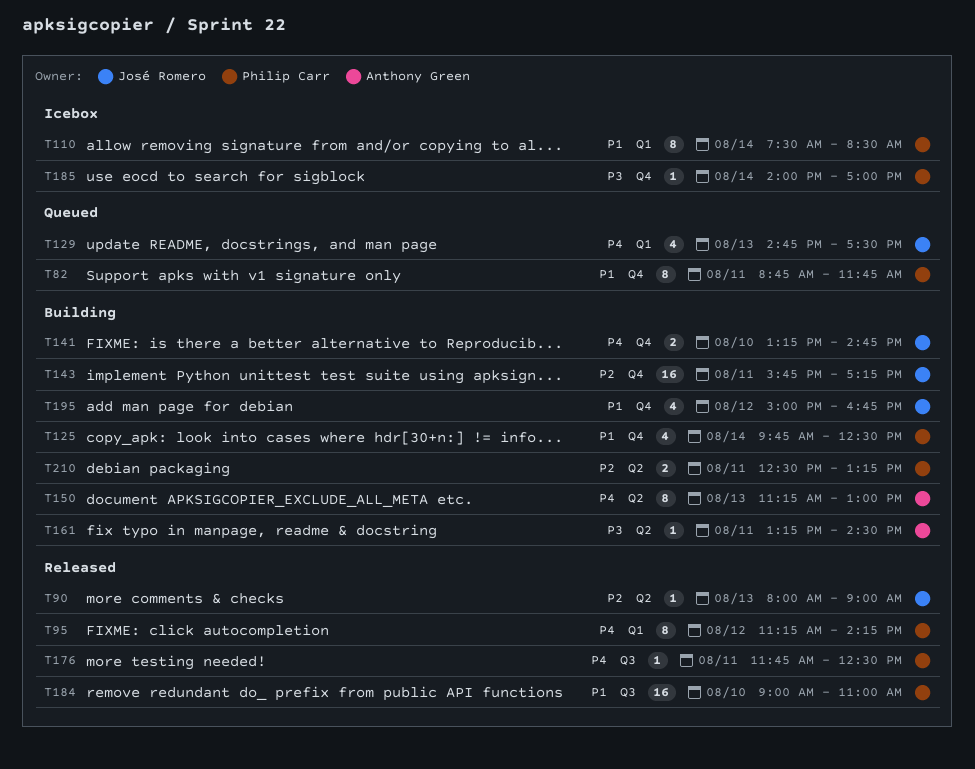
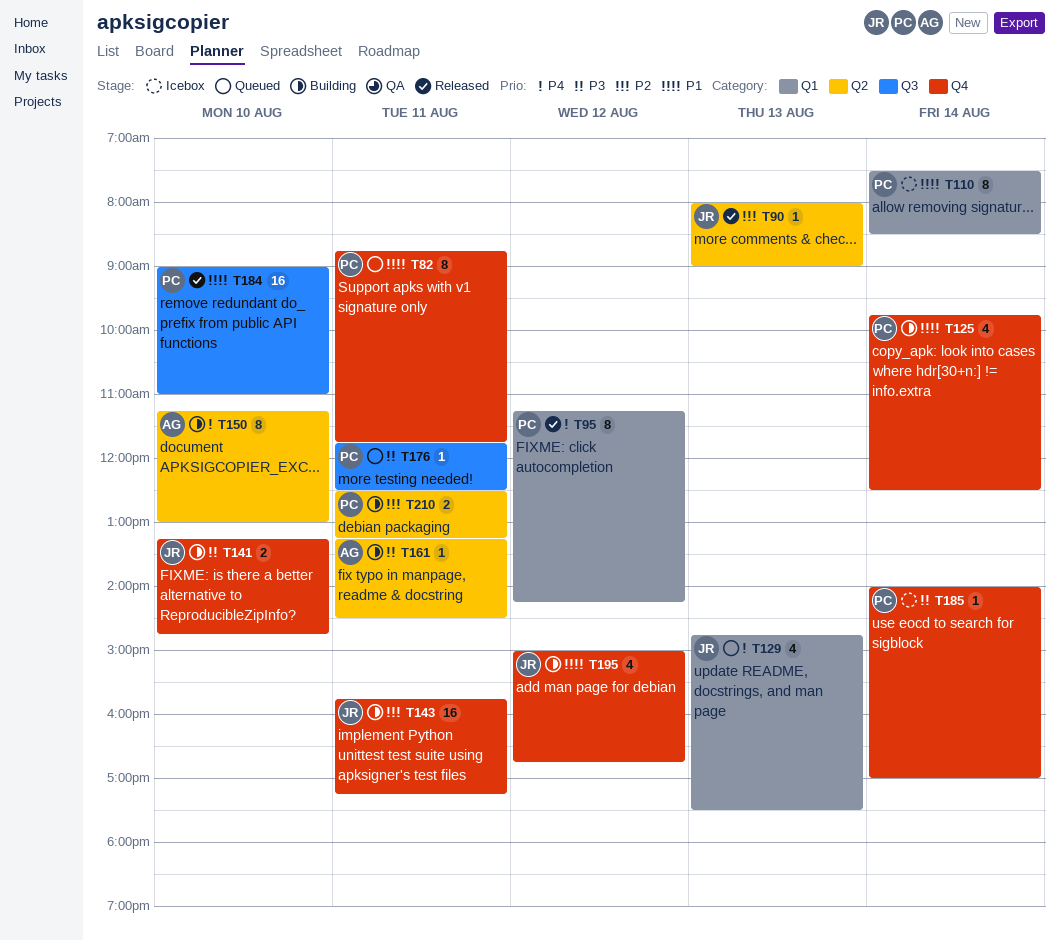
T141, priority: P4 -> P3
T150, day: Aug 13 -> Aug 10
T176, status: Released -> Queued
T176, priority: P4 -> P3

